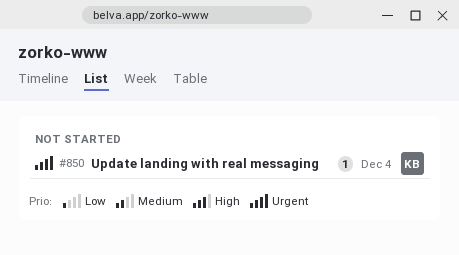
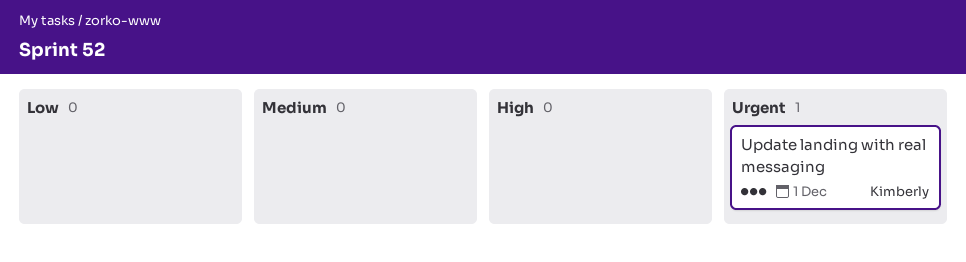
Update landing with real messaging, estimate: 1 -> 3
Update landing with real messaging, due: Dec 4 -> Dec 1

